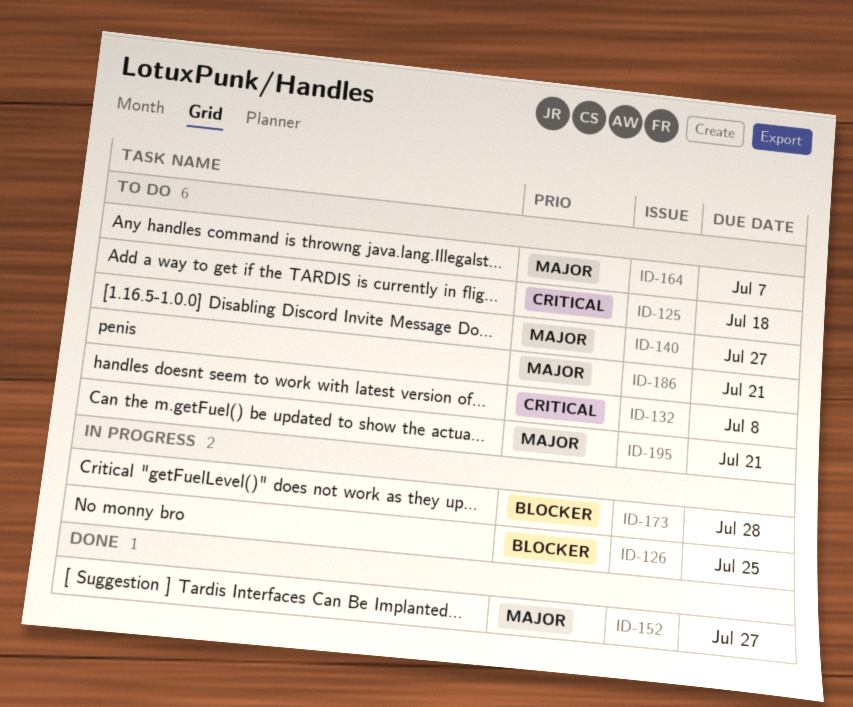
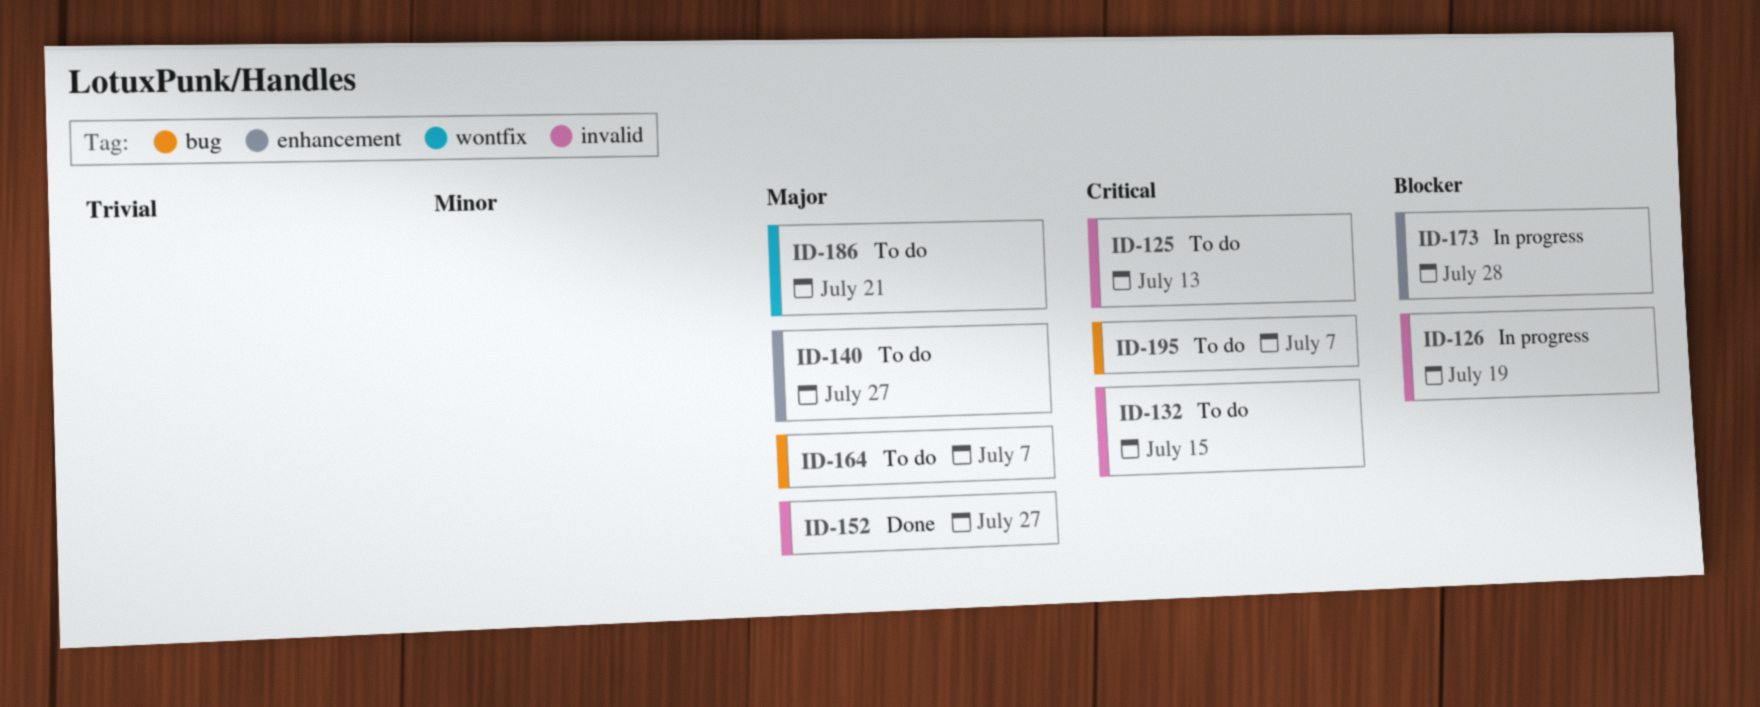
ID-125, due: Jul 18 -> Jul 13
ID-126, due: Jul 25 -> Jul 19
ID-132, due: Jul 8 -> Jul 15
ID-195, priority: Major -> Critical
ID-195, due: Jul 21 -> Jul 7

